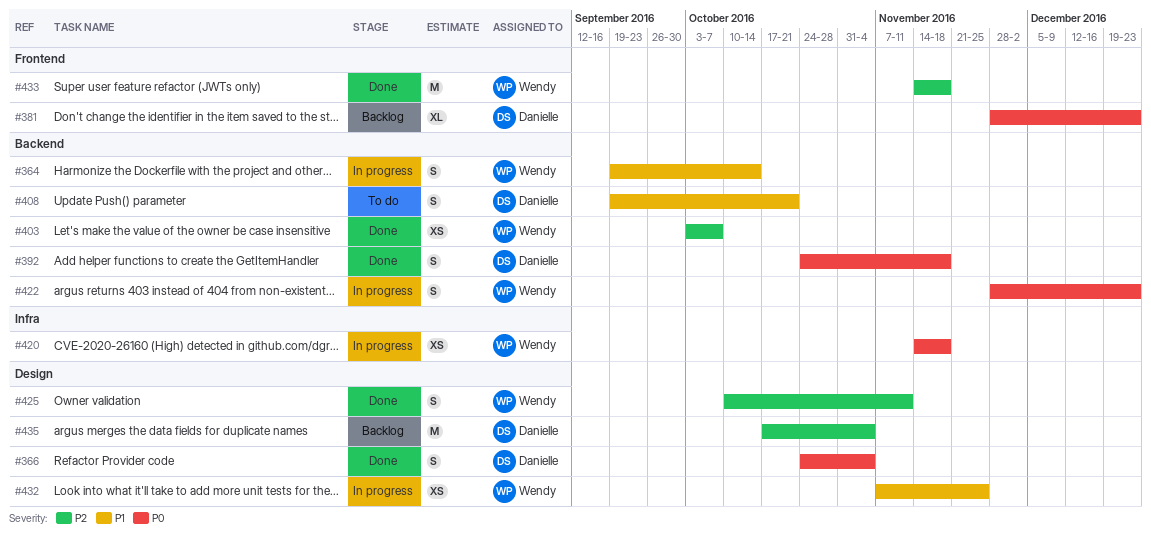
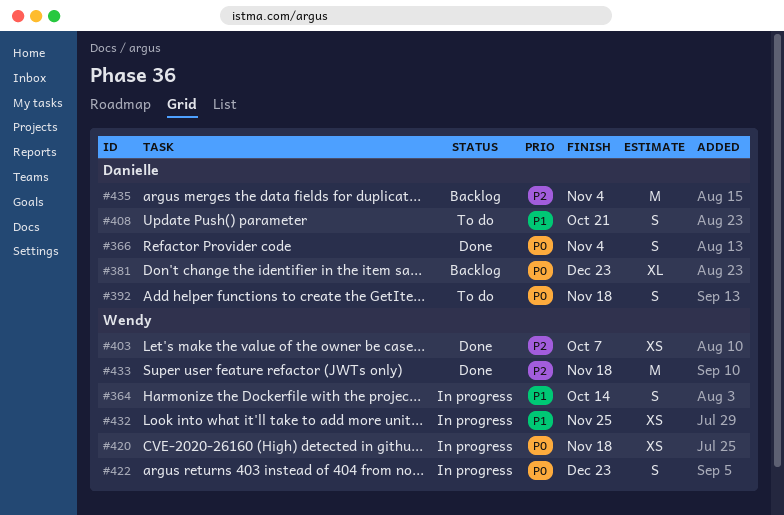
#392, status: Done -> To do
#425: present -> none

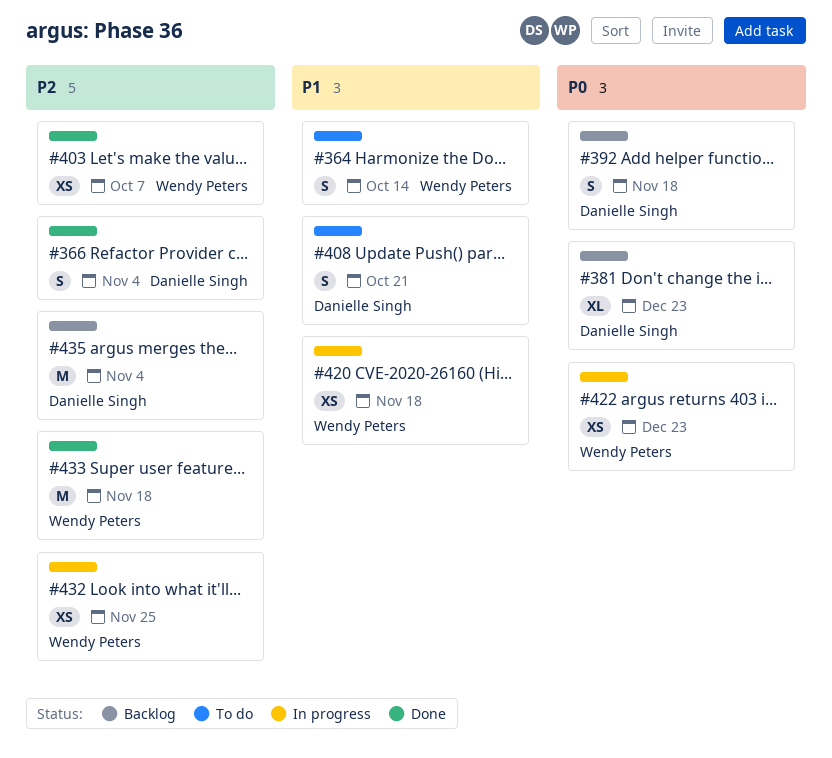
#364, status: In progress -> To do
#366, priority: P0 -> P2
#392, status: To do -> Backlog
#420, priority: P0 -> P1
#422, estimate: S -> XS
#432, priority: P1 -> P2

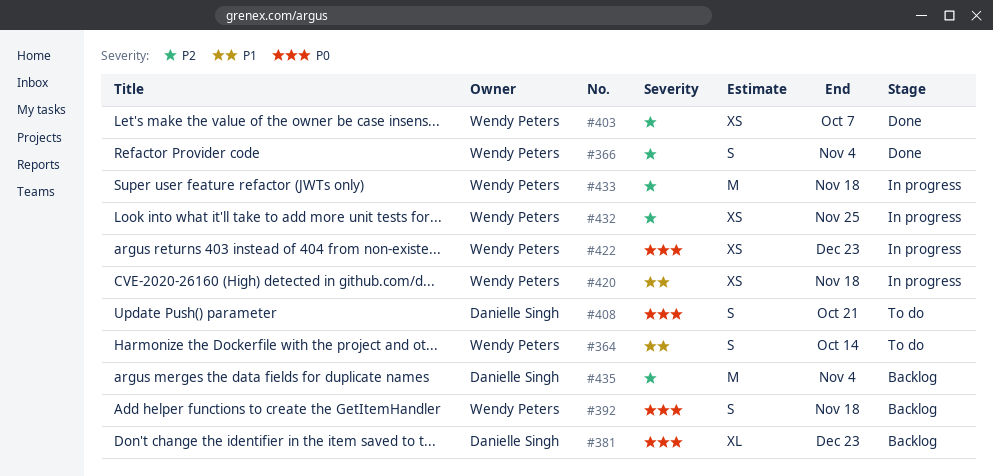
#366, owner: Danielle Singh -> Wendy Peters
#392, owner: Danielle Singh -> Wendy Peters
#408, priority: P1 -> P0
#433, status: Done -> In progress

